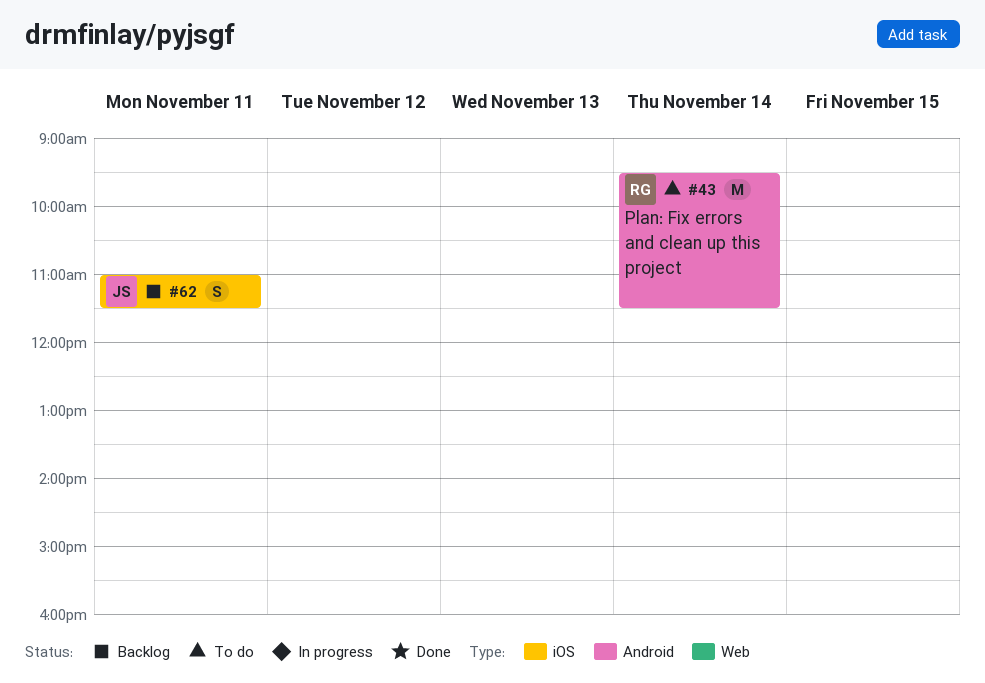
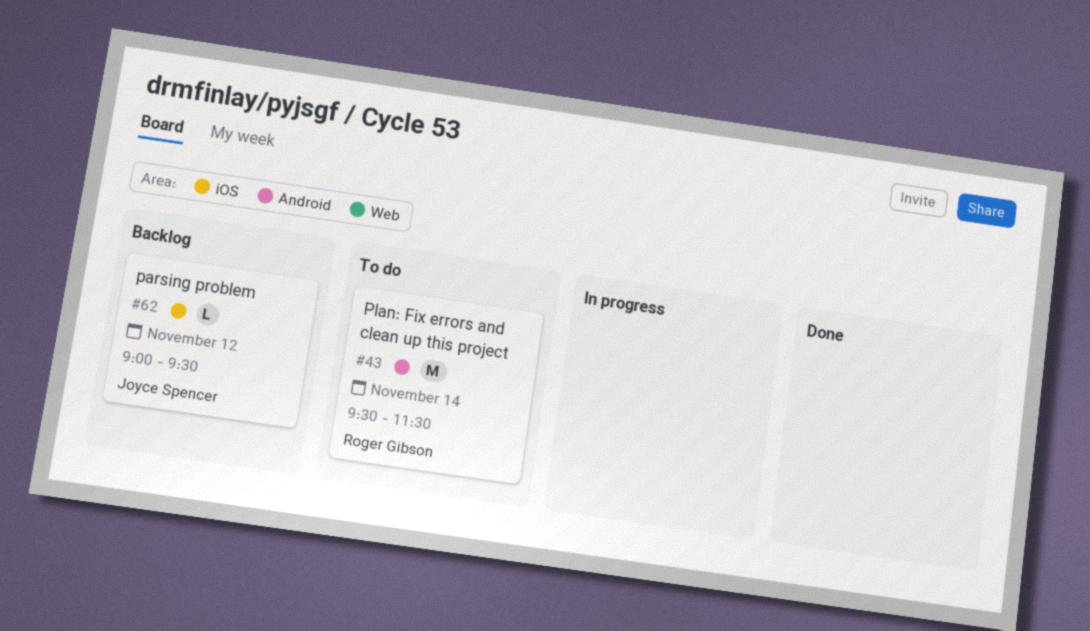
#62, estimate: S -> L
#62, day: Nov 11 -> Nov 12
#62, begins: 11:00 -> 09:00
#62, ends: 11:30 -> 09:30

